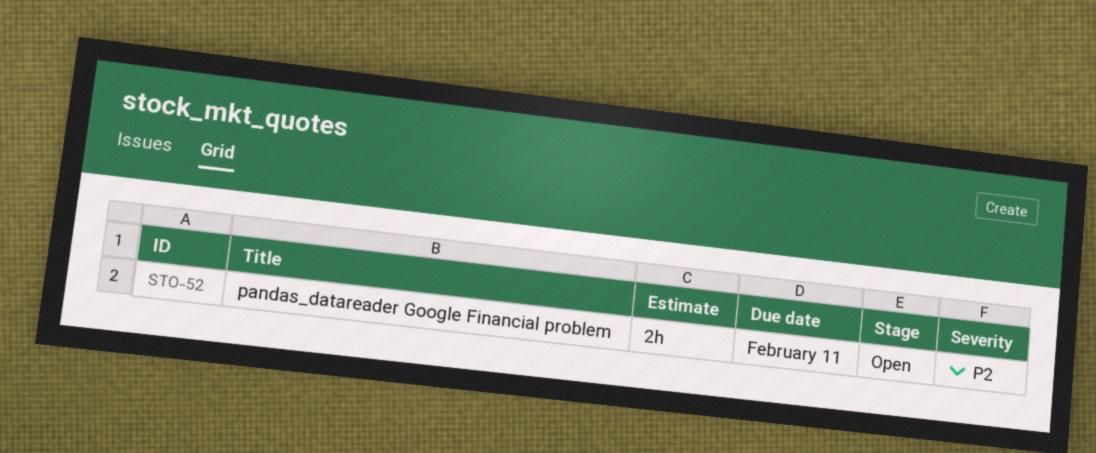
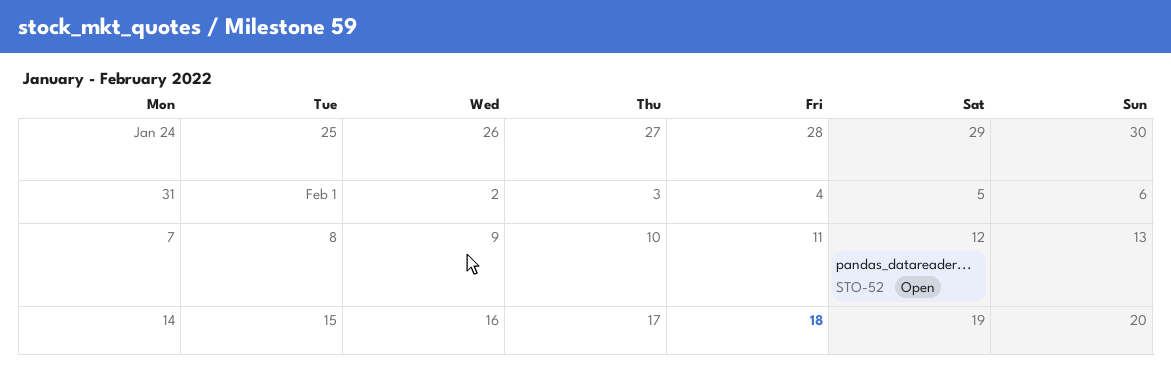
STO-52, due: Feb 11 -> Feb 12

